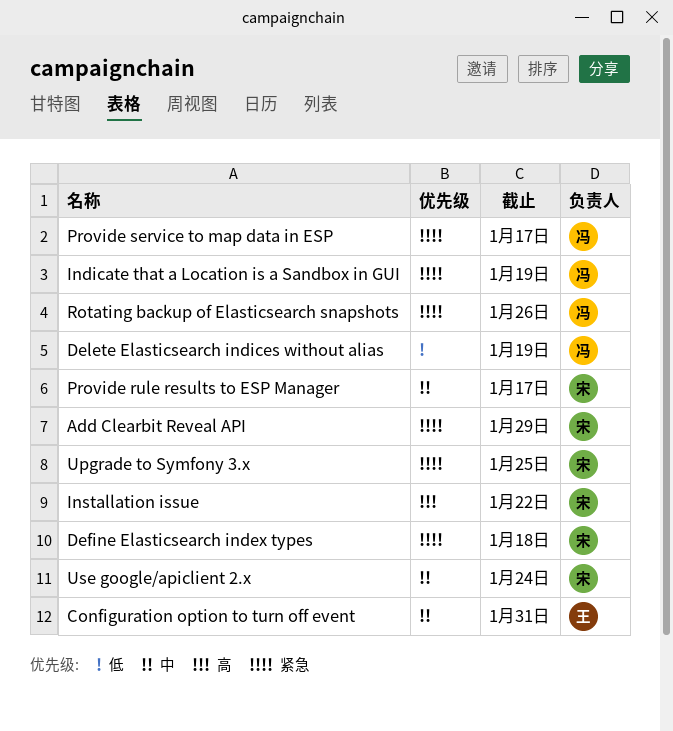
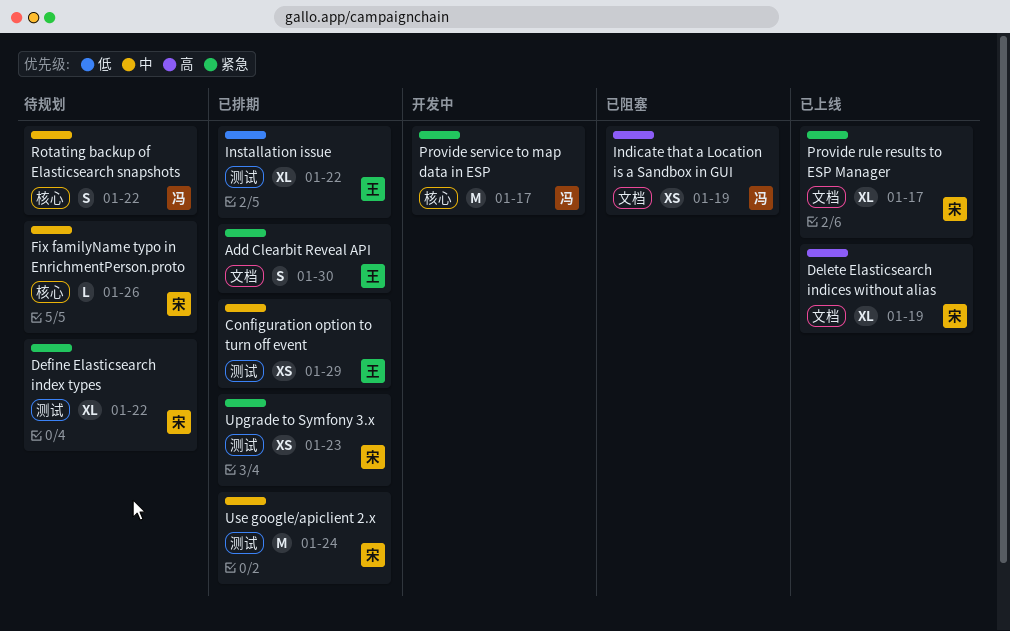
Add Clearbit Reveal API, owner: 宋 -> 王
Add Clearbit Reveal API, due: Jan 29 -> Jan 30
Configuration option to turn off event, due: Jan 31 -> Jan 29
Define Elasticsearch index types, due: Jan 18 -> Jan 22
Delete Elasticsearch indices without alias, owner: 冯 -> 宋
Delete Elasticsearch indices without alias, priority: 低 -> 高
Fix familyName typo in EnrichmentPerson.proto: none -> present
Indicate that a Location is a Sandbox in GUI, priority: 紧急 -> 高
Installation issue, owner: 宋 -> 王
Installation issue, priority: 高 -> 低
Provide rule results to ESP Manager, priority: 中 -> 紧急
Rotating backup of Elasticsearch snapshots, priority: 紧急 -> 中
Rotating backup of Elasticsearch snapshots, due: Jan 26 -> Jan 22
Upgrade to Symfony 3.x, due: Jan 25 -> Jan 23

